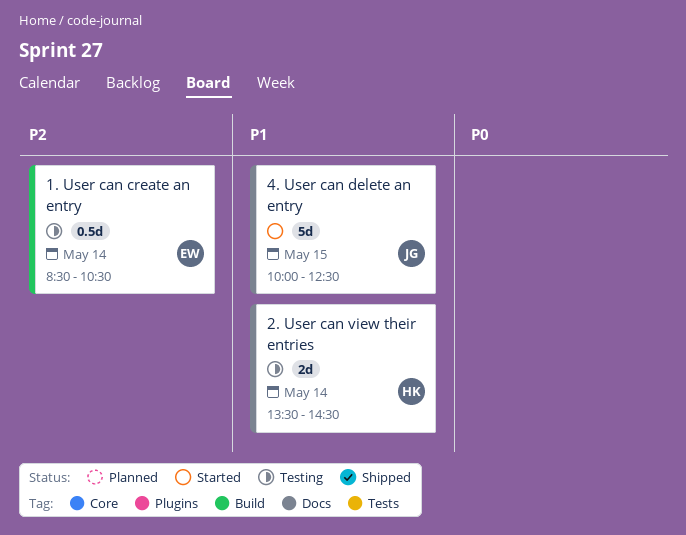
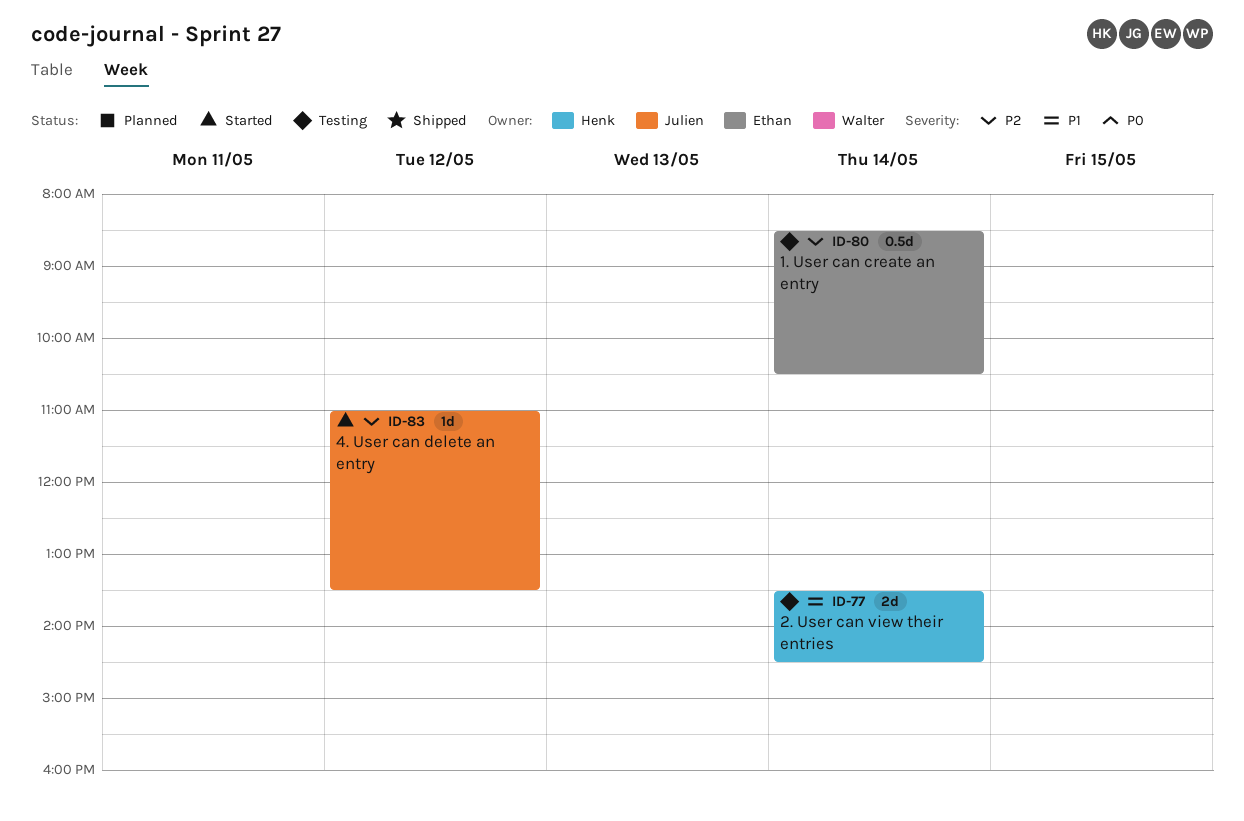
4. User can delete an entry, priority: P1 -> P2
4. User can delete an entry, estimate: 5d -> 1d
4. User can delete an entry, day: May 15 -> May 12
4. User can delete an entry, begins: 10:00 -> 11:00
4. User can delete an entry, ends: 12:30 -> 13:30

